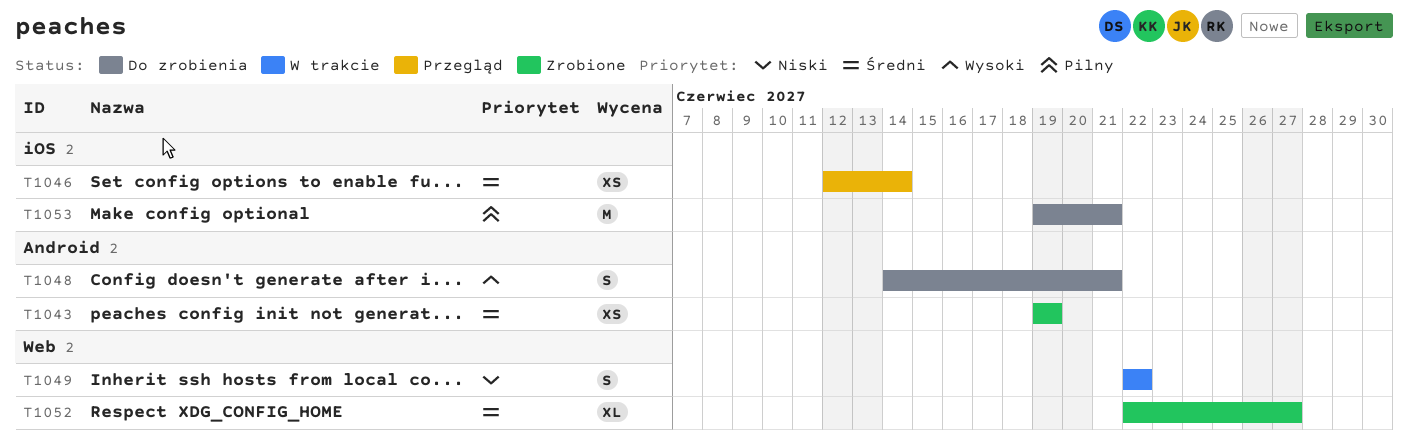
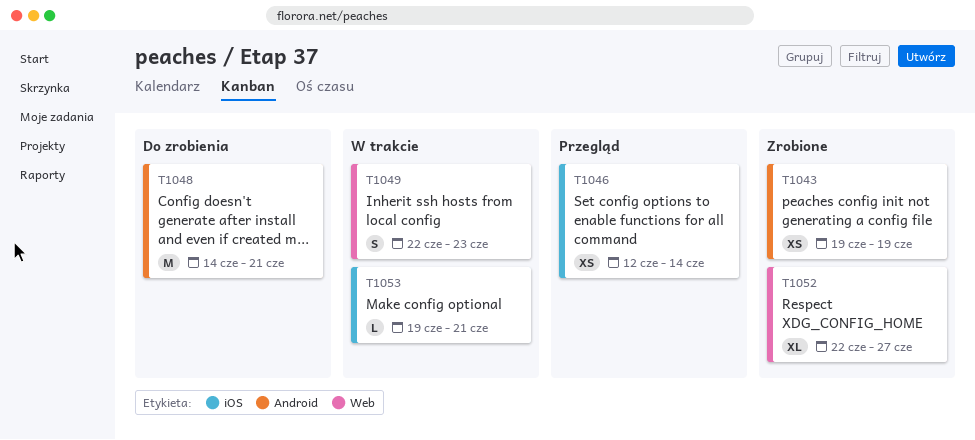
T1048, estimate: S -> M
T1049, due: Jun 22 -> Jun 23
T1053, status: Do zrobienia -> W trakcie
T1053, estimate: M -> L

